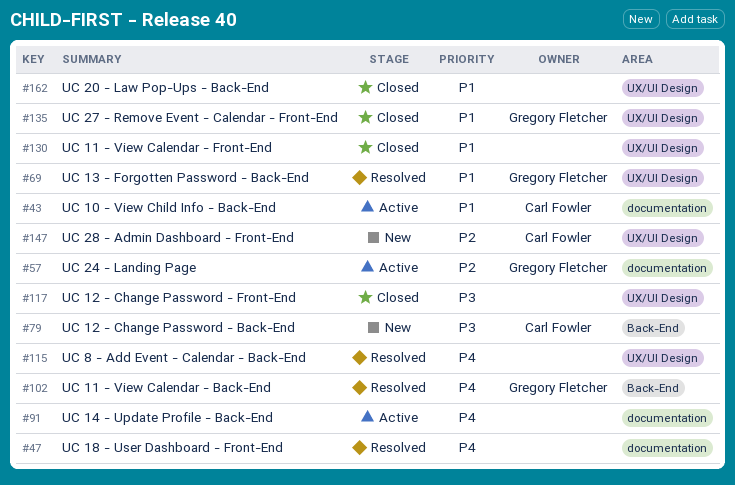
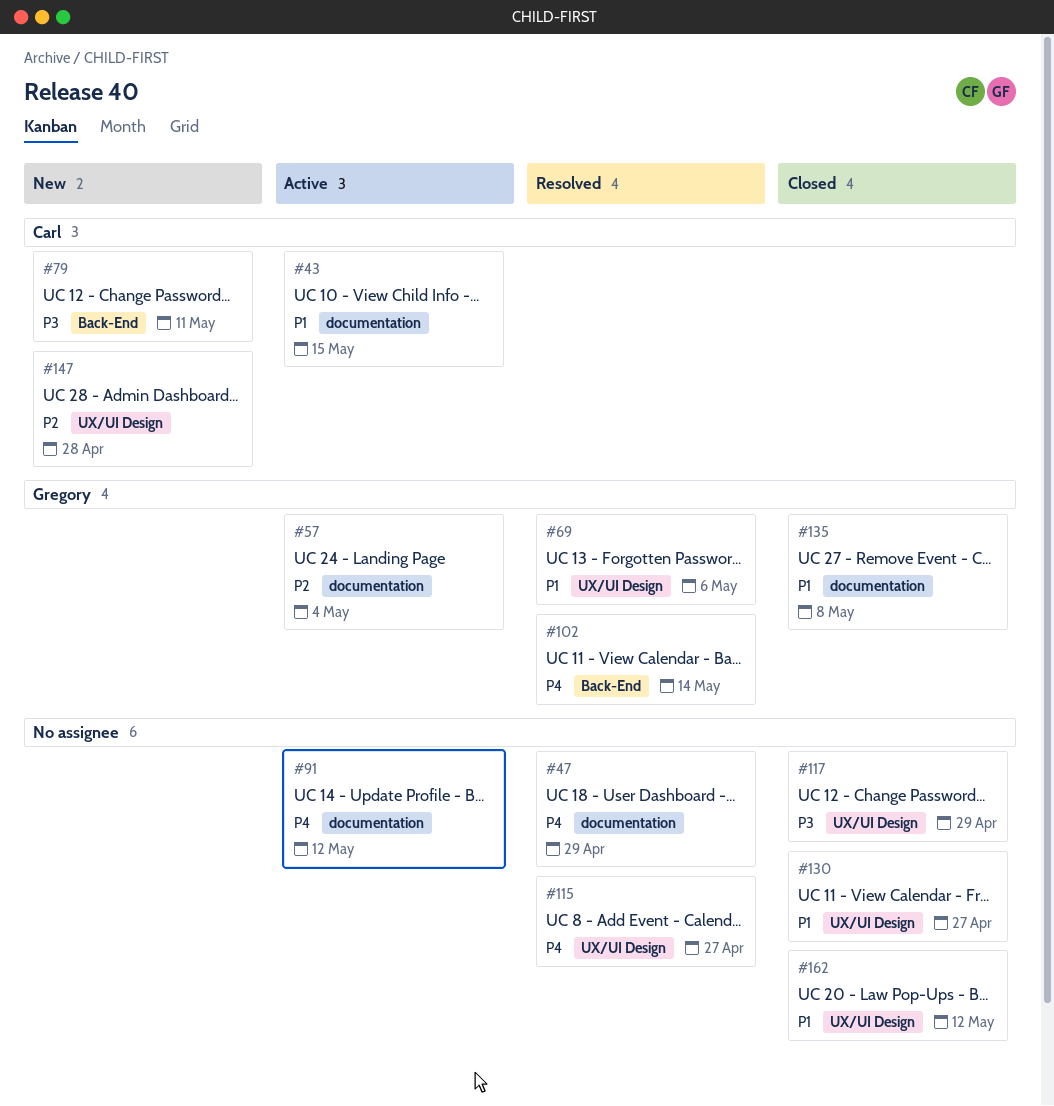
#135, label: UX/UI Design -> documentation

